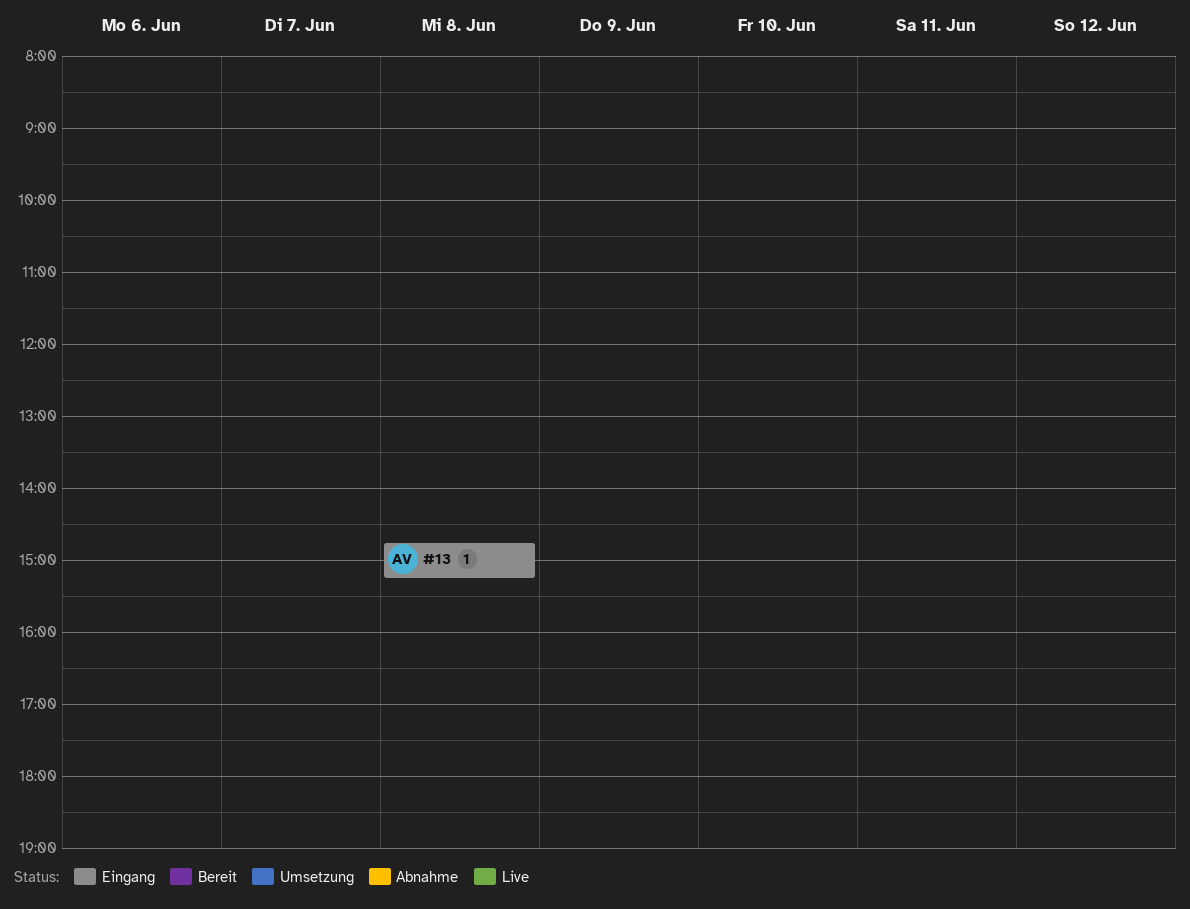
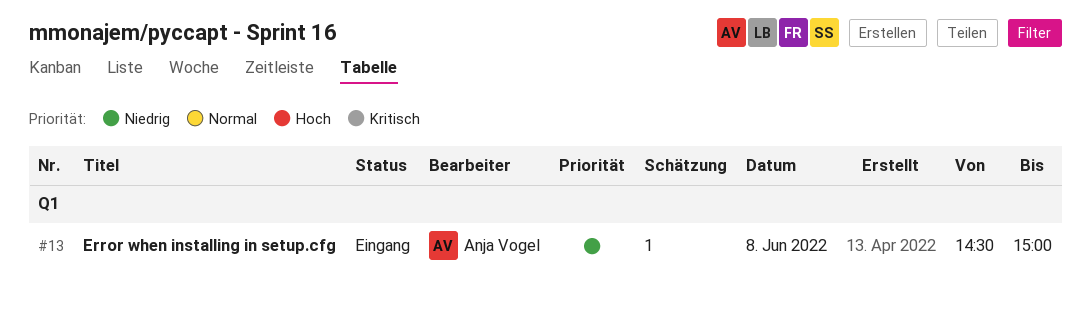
#13, begins: 14:45 -> 14:30
#13, ends: 15:15 -> 15:00

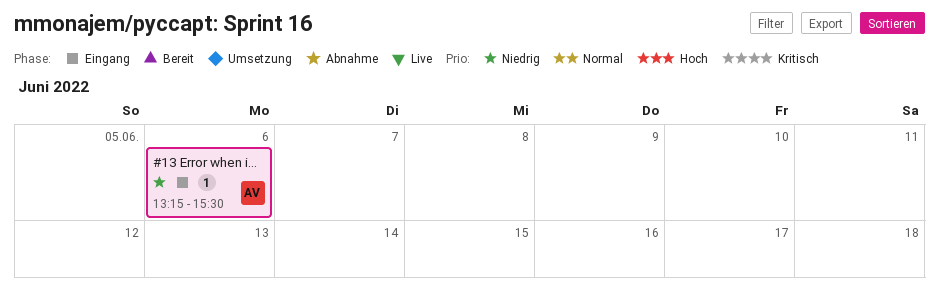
#13, day: Jun 8 -> Jun 6
#13, begins: 14:30 -> 13:15
#13, ends: 15:00 -> 15:30

